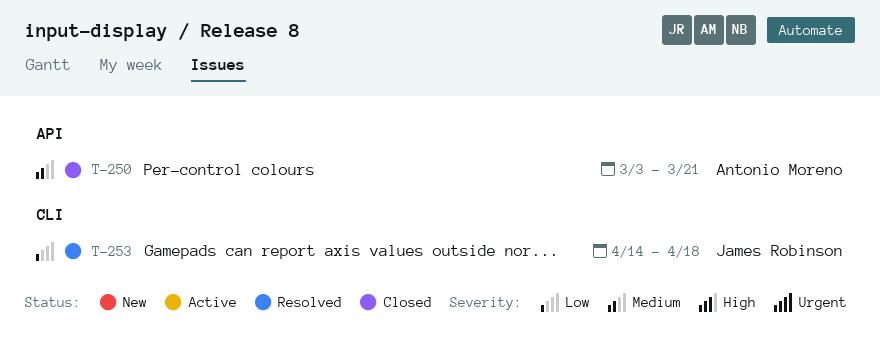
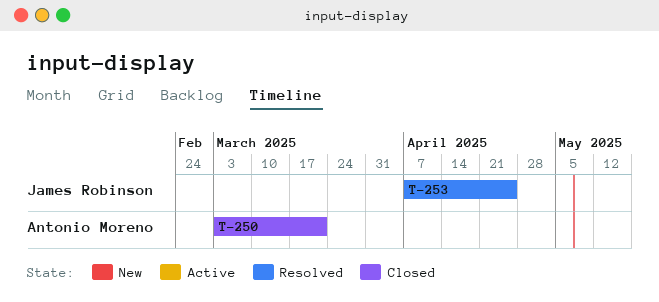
T-253, start: Apr 14 -> Apr 7
T-253, due: Apr 18 -> Apr 25

